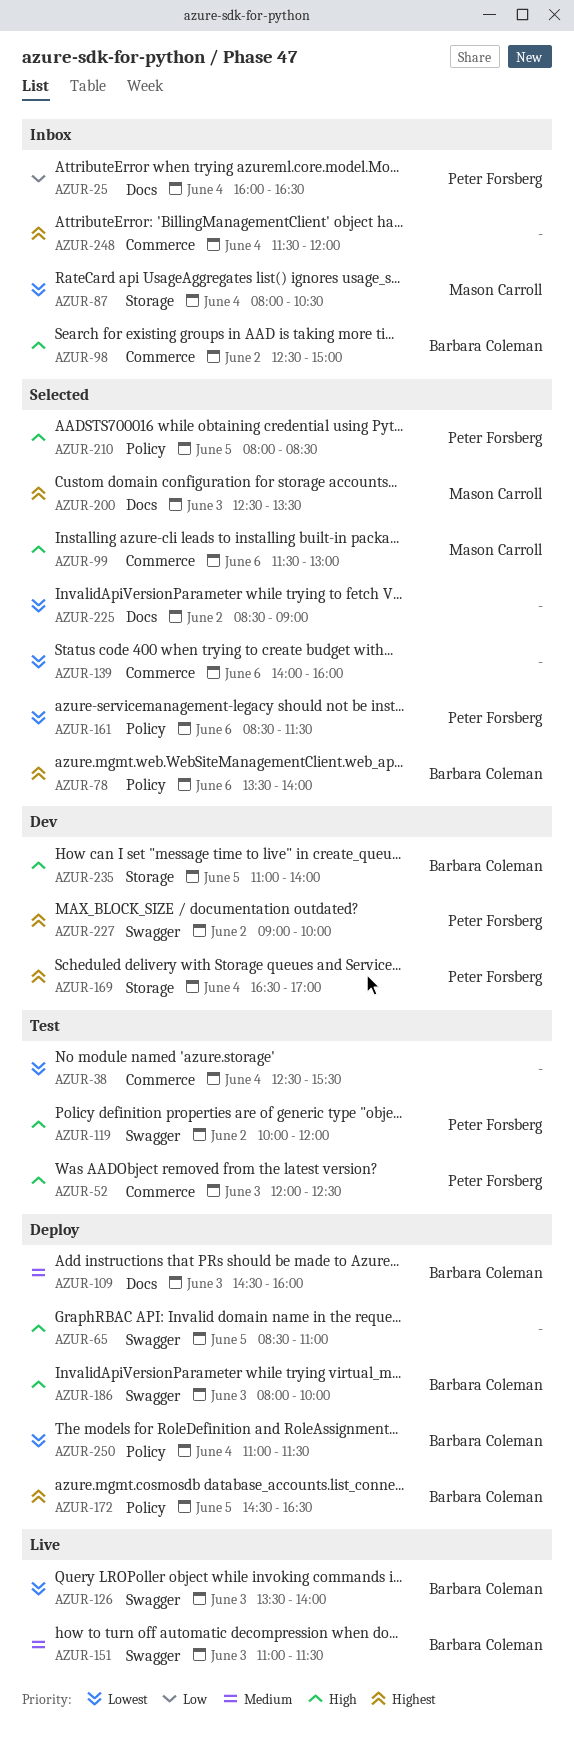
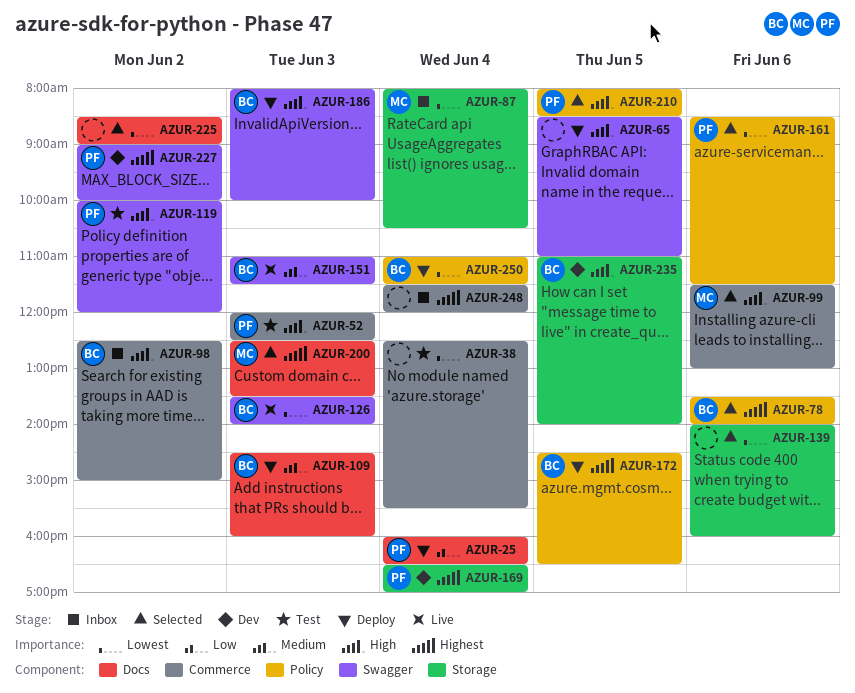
AZUR-25, status: Inbox -> Deploy
AZUR-139, label: Commerce -> Storage

